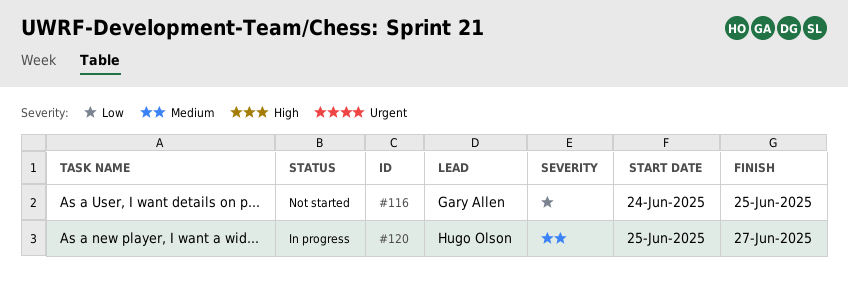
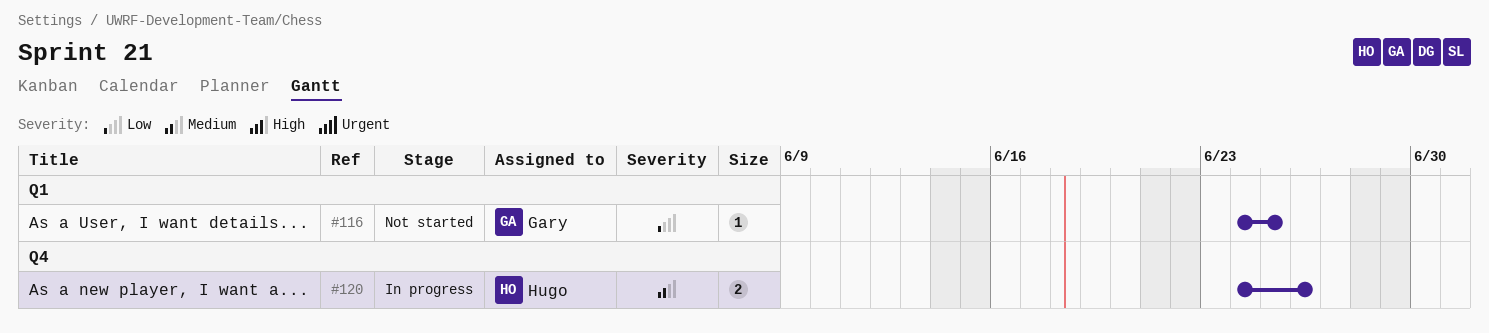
#120, start: Jun 25 -> Jun 24
#120, due: Jun 27 -> Jun 26

